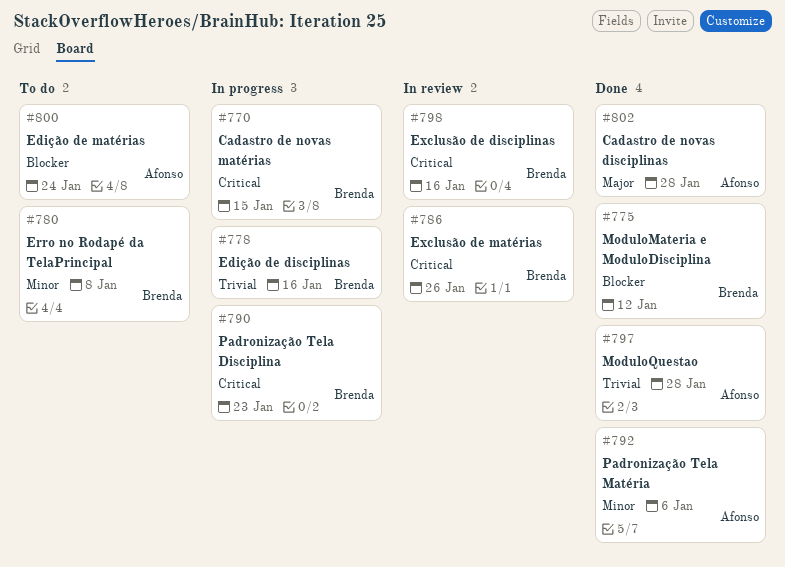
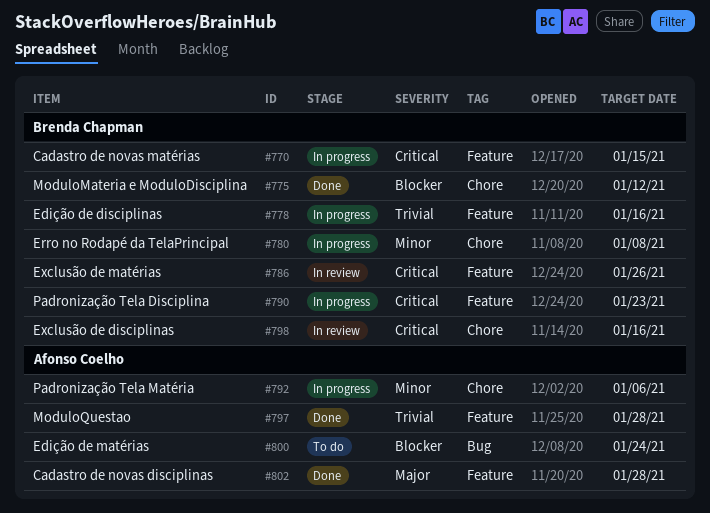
#780, status: To do -> In progress
#792, status: Done -> In progress

